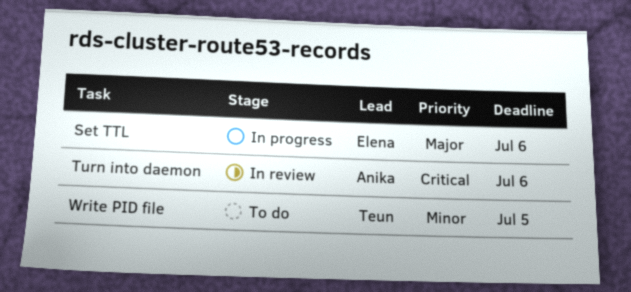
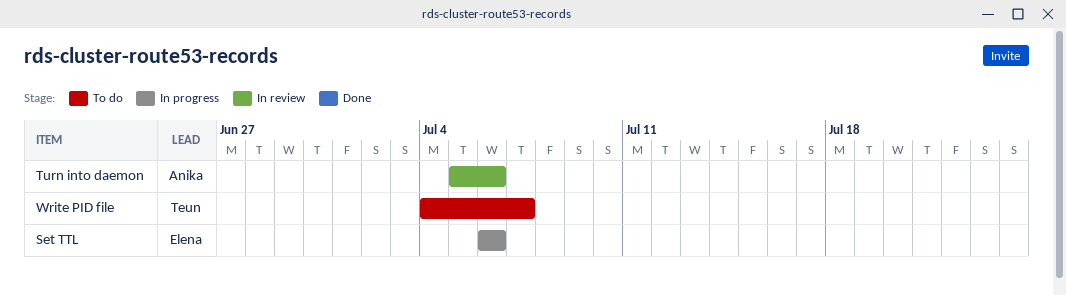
Write PID file, due: Jul 5 -> Jul 7

